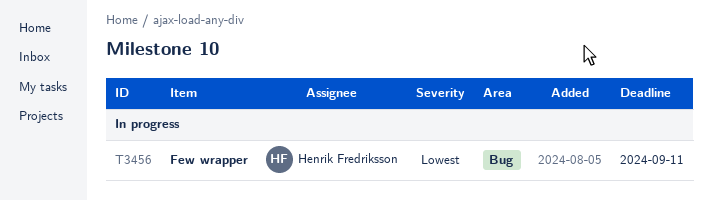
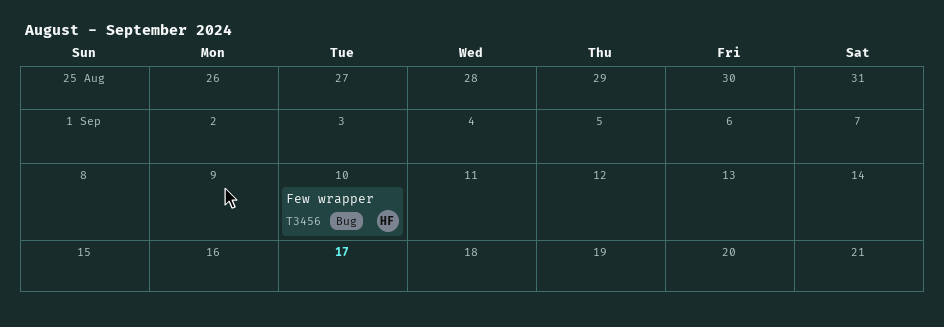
T3456, due: Sep 11 -> Sep 10

